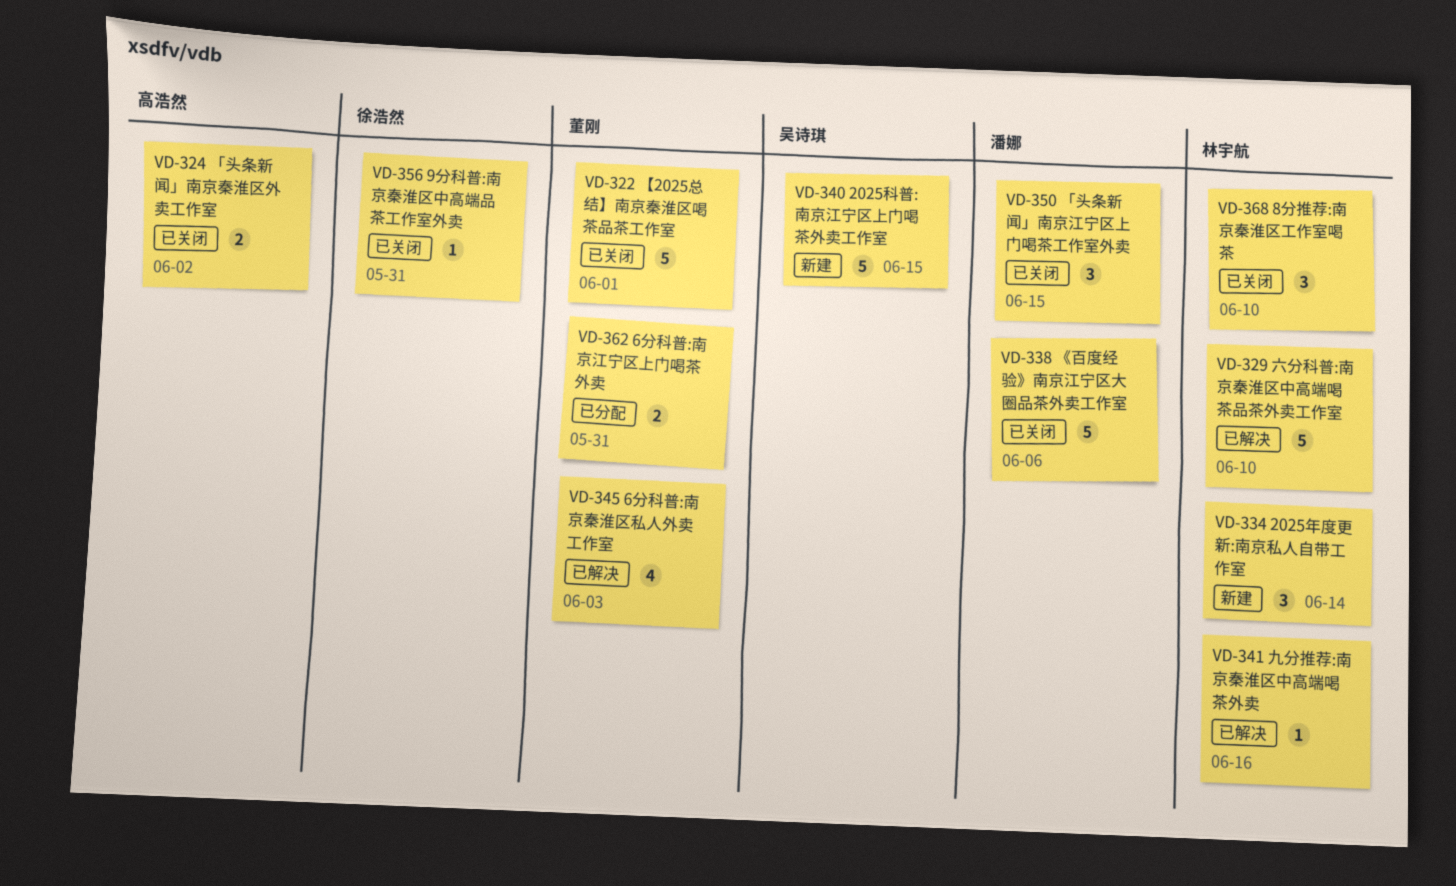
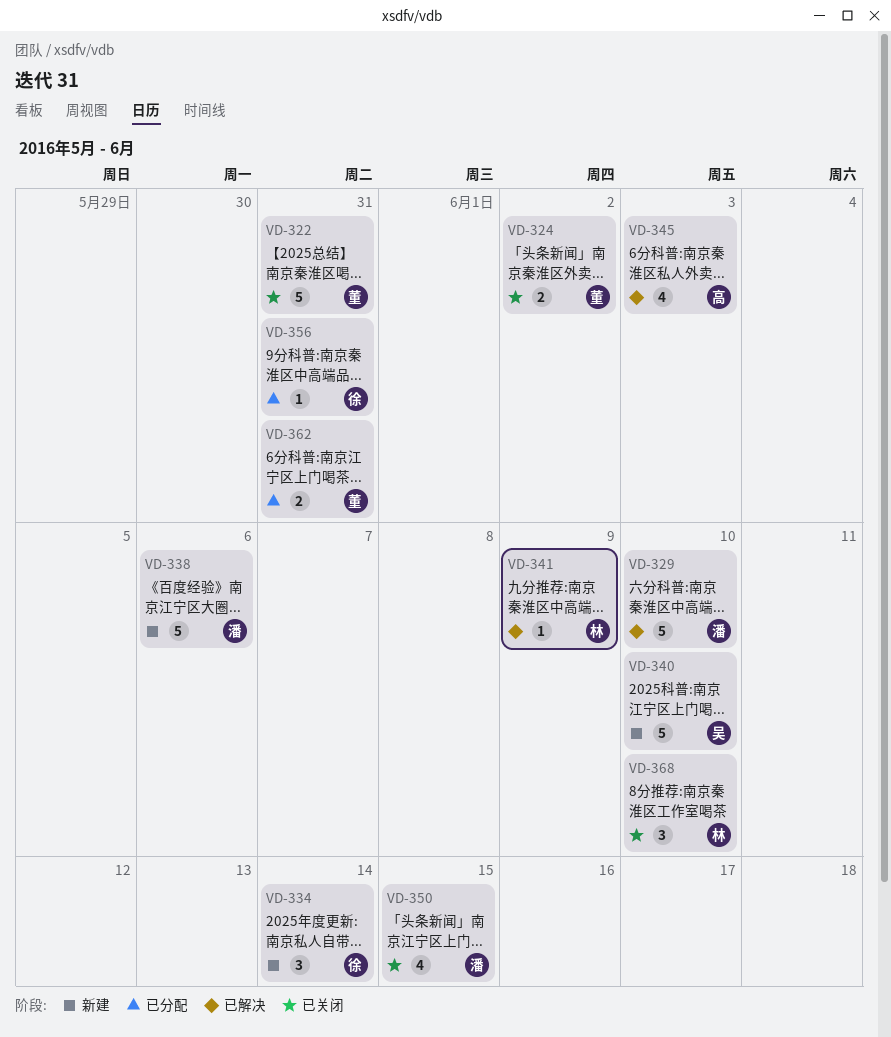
VD-322, due: Jun 1 -> May 31
VD-324, owner: 高浩然 -> 董刚
VD-329, owner: 林宇航 -> 潘娜
VD-334, owner: 林宇航 -> 徐浩然
VD-338, status: 已关闭 -> 新建
VD-340, due: Jun 15 -> Jun 10
VD-341, due: Jun 16 -> Jun 9
VD-345, owner: 董刚 -> 高浩然
VD-350, estimate: 3 -> 4
VD-356, status: 已关闭 -> 已分配

